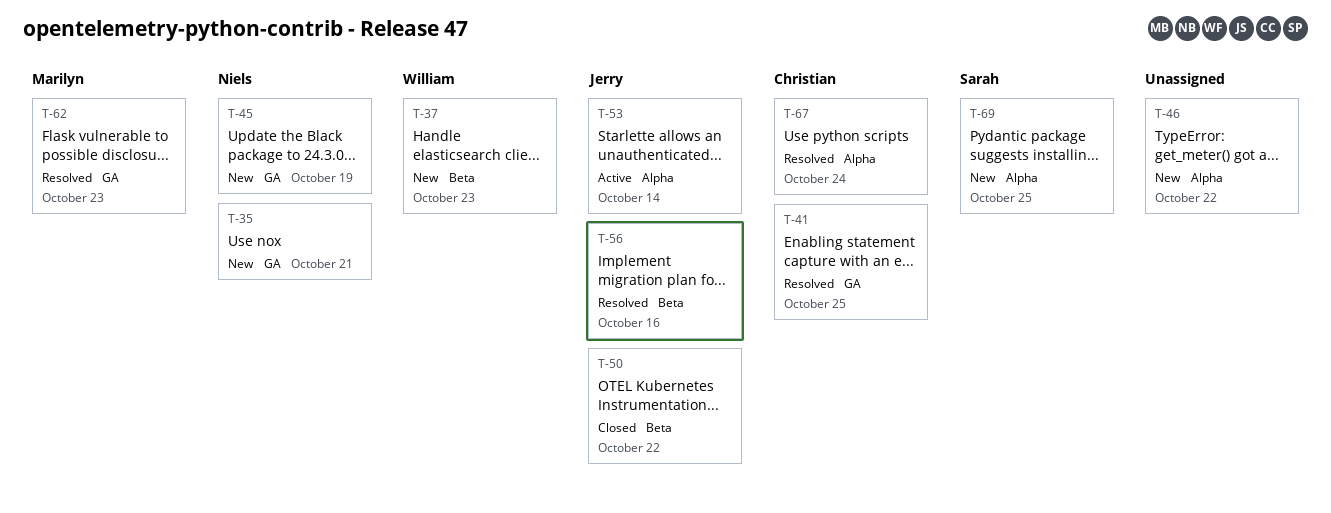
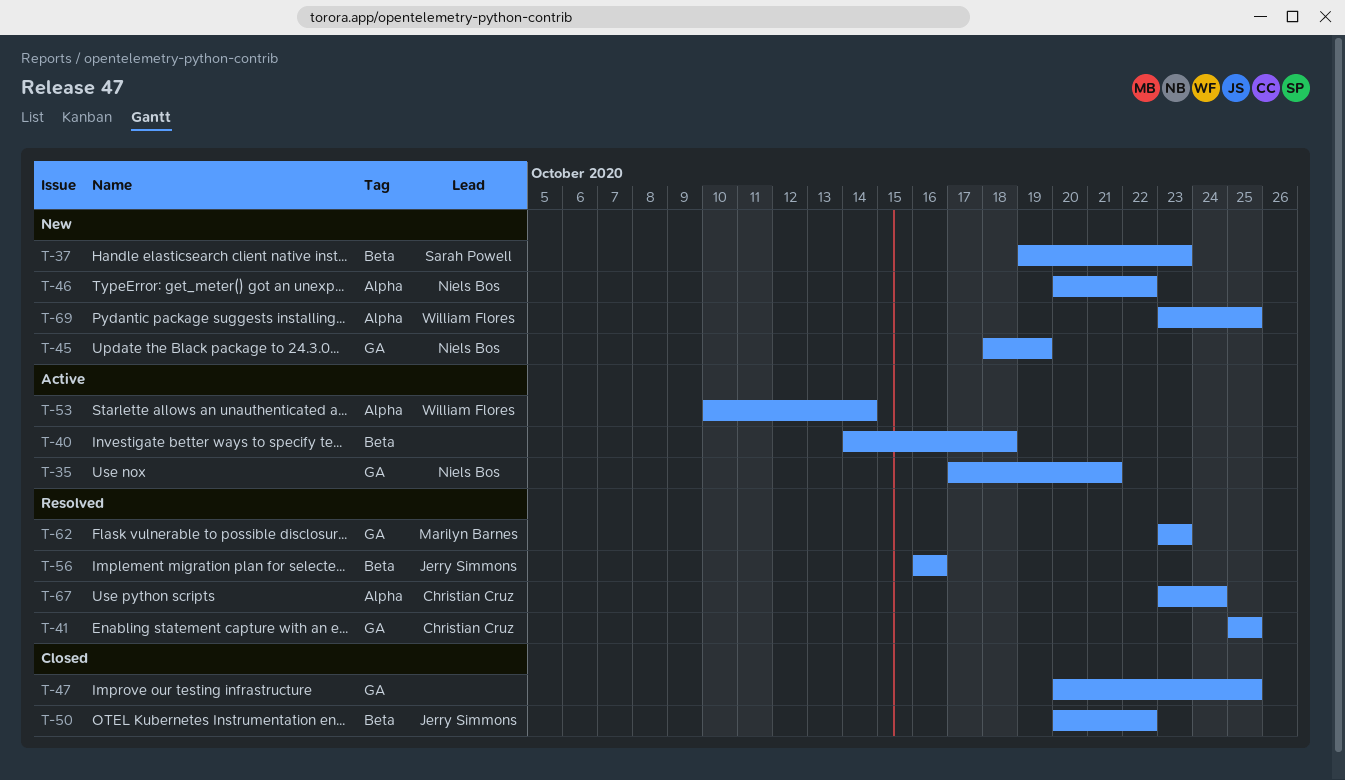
T-35, status: New -> Active
T-37, owner: William Flores -> Sarah Powell
T-40: none -> present
T-46, owner: none -> Niels Bos
T-47: none -> present
T-53, owner: Jerry Simmons -> William Flores
T-69, owner: Sarah Powell -> William Flores

